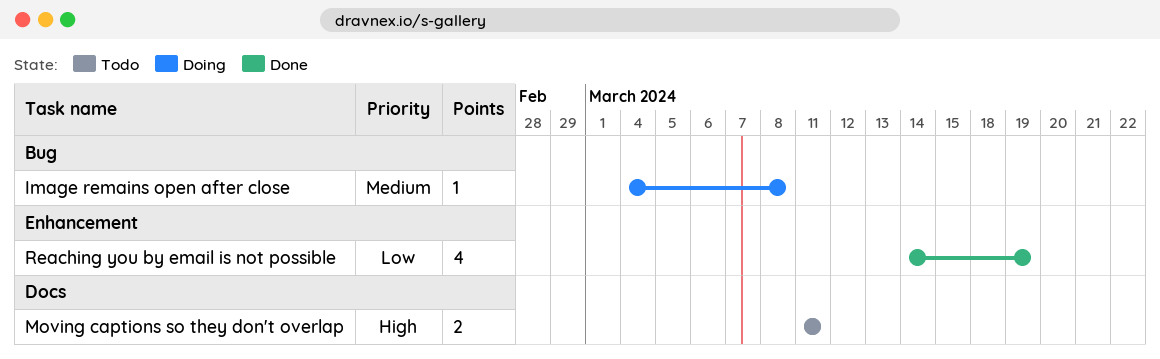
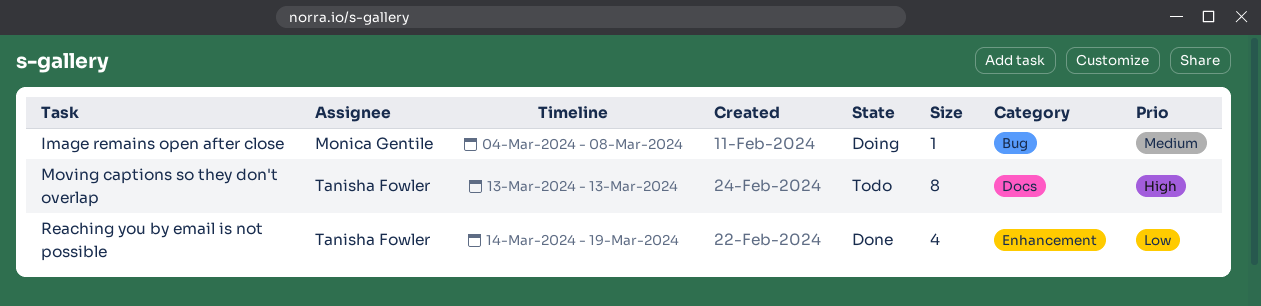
Moving captions so they don't overlap, estimate: 2 -> 8
Moving captions so they don't overlap, start: Mar 11 -> Mar 13
Moving captions so they don't overlap, due: Mar 11 -> Mar 13

